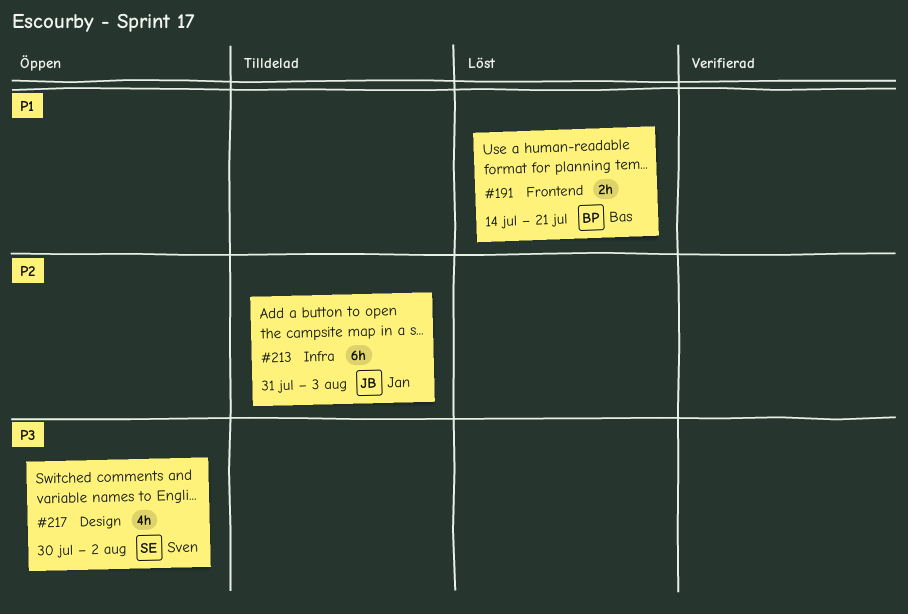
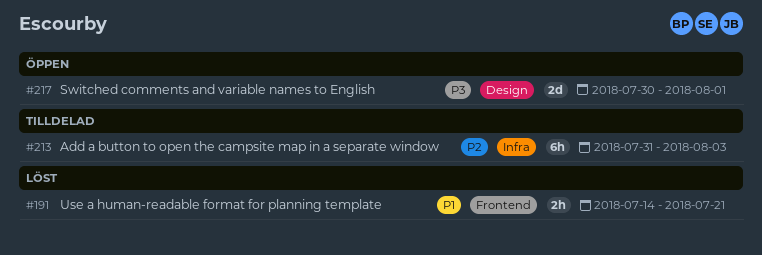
#217, estimate: 4h -> 2d
#217, due: Aug 2 -> Aug 1

